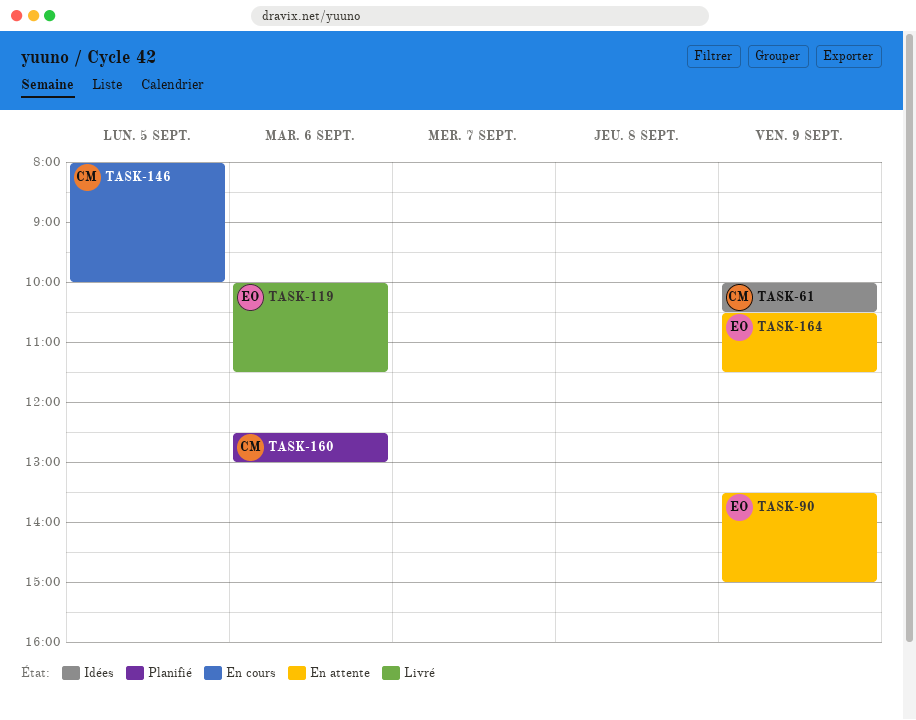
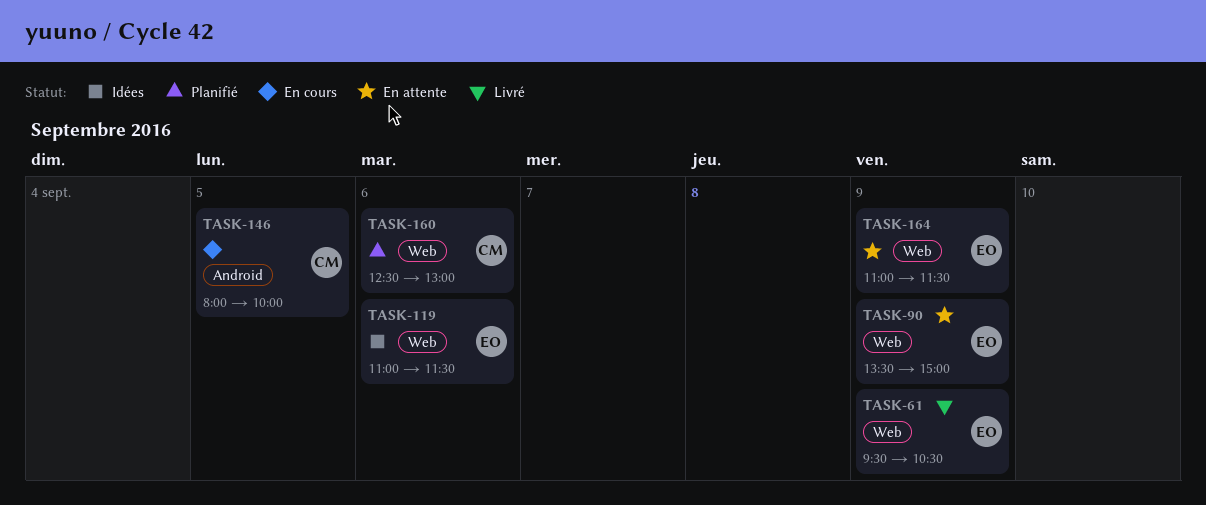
TASK-61, status: Idées -> Livré
TASK-61, owner: CM -> EO
TASK-61, begins: 10:00 -> 09:30
TASK-119, status: Livré -> Idées
TASK-119, begins: 10:00 -> 11:00
TASK-164, begins: 10:30 -> 11:00

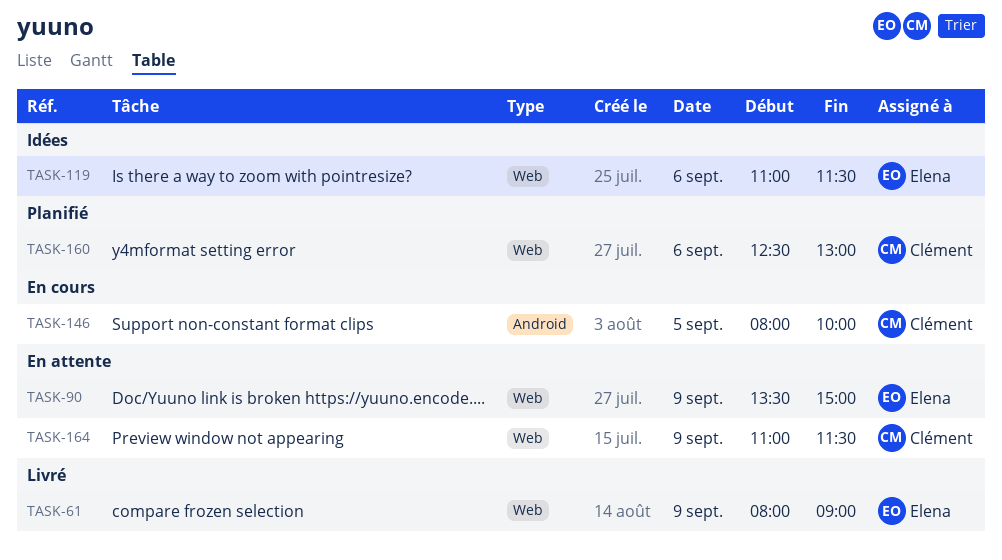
TASK-61, begins: 09:30 -> 08:00
TASK-61, ends: 10:30 -> 09:00
TASK-164, owner: Elena -> Clément

